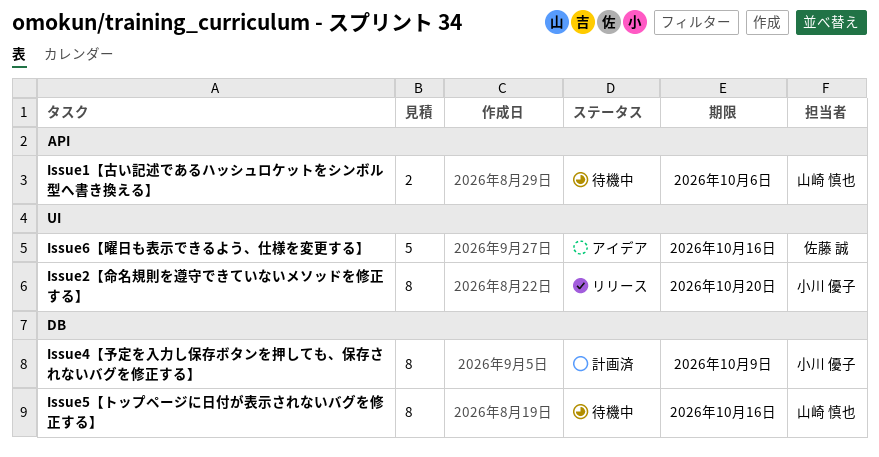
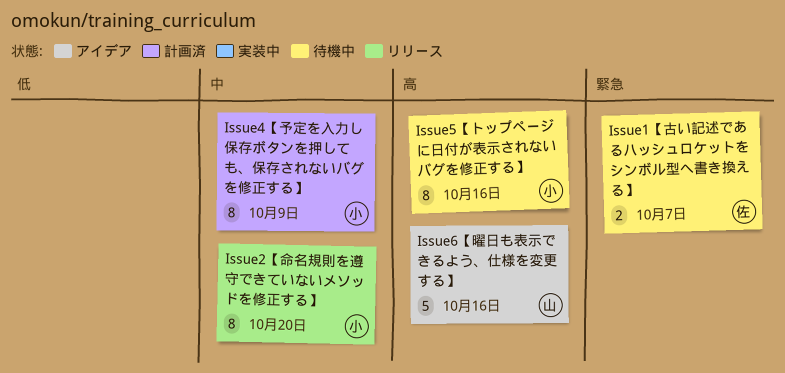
Issue1【古い記述であるハッシュロケットをシンボル型へ書き換える】, owner: 山崎 慎也 -> 佐藤 誠
Issue1【古い記述であるハッシュロケットをシンボル型へ書き換える】, due: Oct 6 -> Oct 7
Issue5【トップページに日付が表示されないバグを修正する】, owner: 山崎 慎也 -> 小川 優子
Issue6【曜日も表示できるよう、仕様を変更する】, owner: 佐藤 誠 -> 山崎 慎也

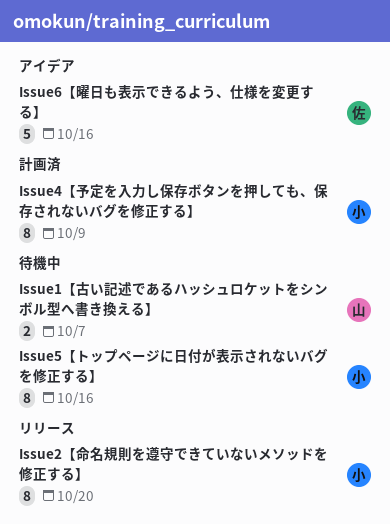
Issue1【古い記述であるハッシュロケットをシンボル型へ書き換える】, owner: 佐 -> 山
Issue6【曜日も表示できるよう、仕様を変更する】, owner: 山 -> 佐

